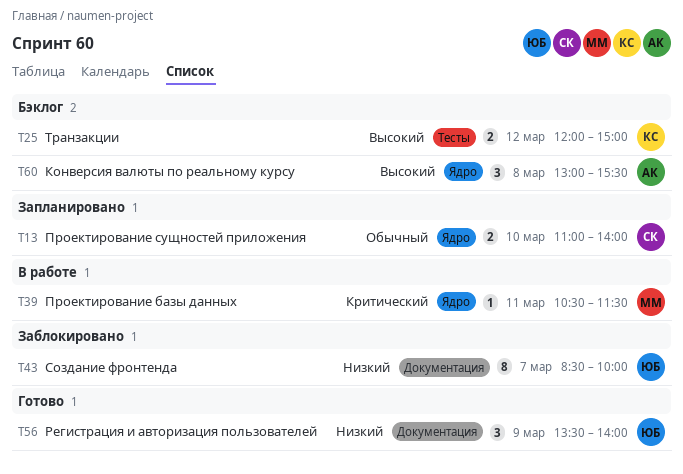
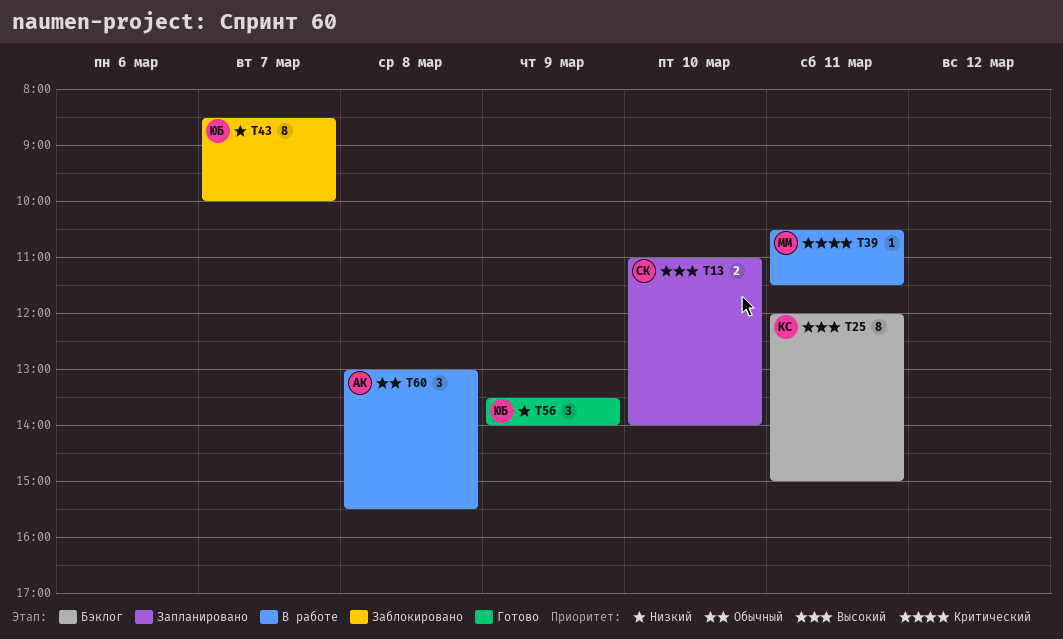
T13, priority: Обычный -> Высокий
T25, estimate: 2 -> 8
T25, day: Mar 12 -> Mar 11
T60, status: Бэклог -> В работе
T60, priority: Высокий -> Обычный

